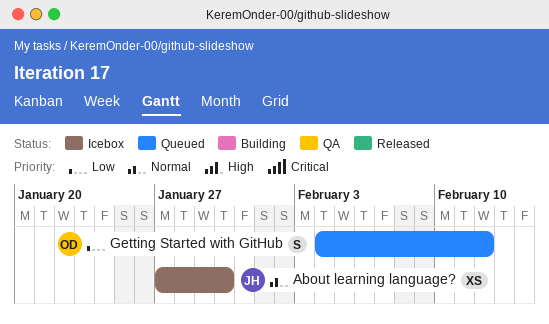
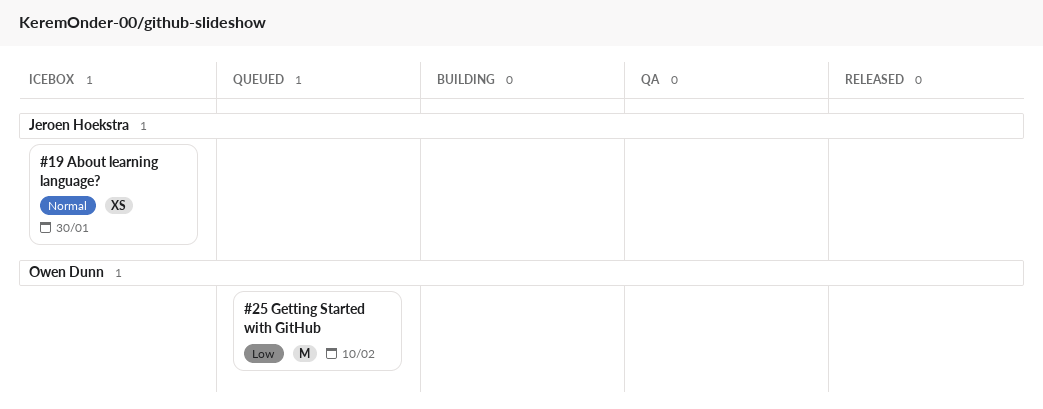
Getting Started with GitHub, estimate: S -> M
Getting Started with GitHub, due: Feb 12 -> Feb 10

